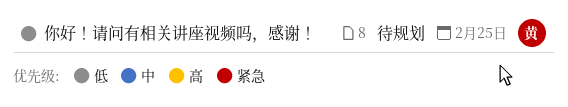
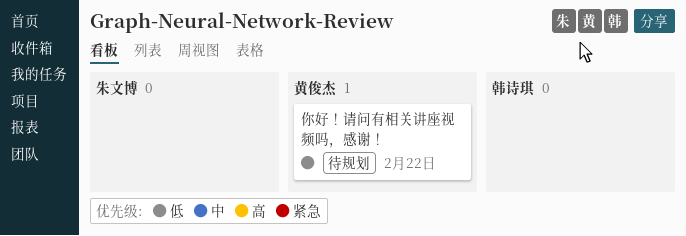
你好！请问有相关讲座视频吗，感谢！, due: Feb 25 -> Feb 22

